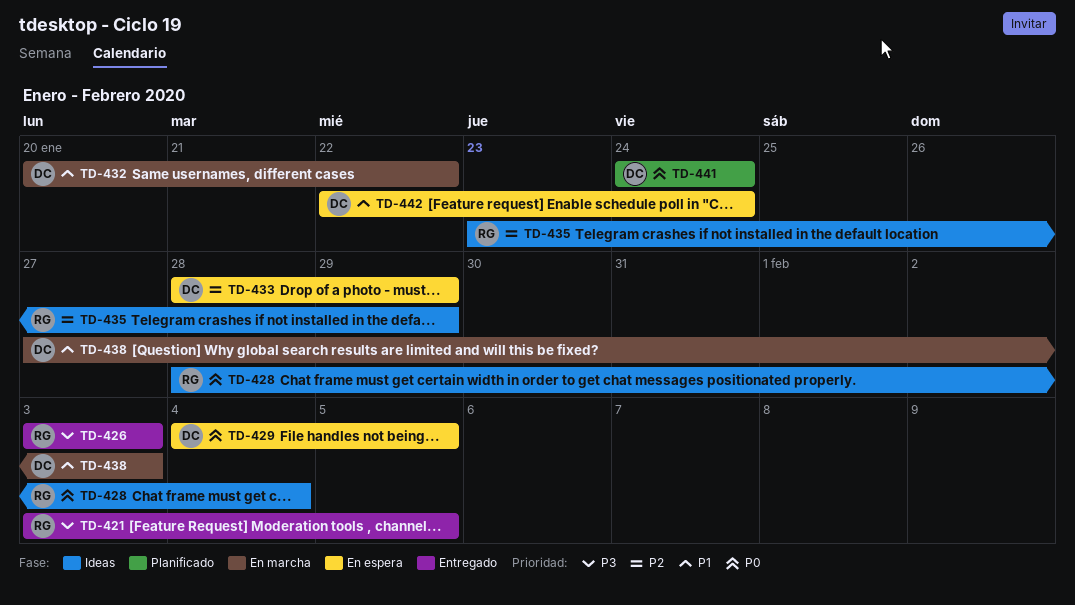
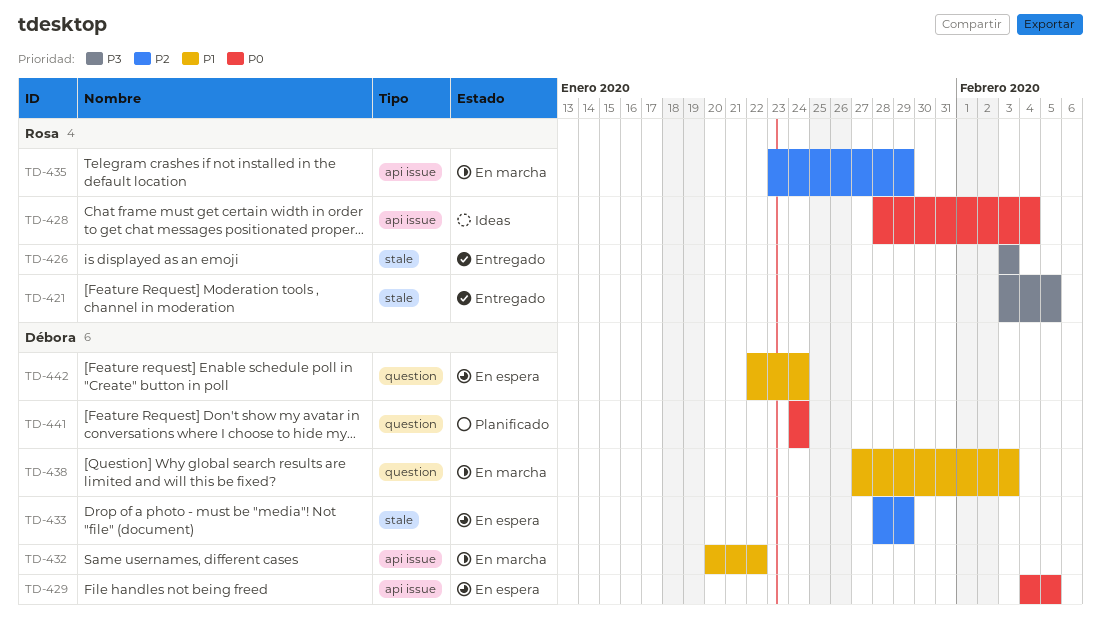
TD-435, status: Ideas -> En marcha

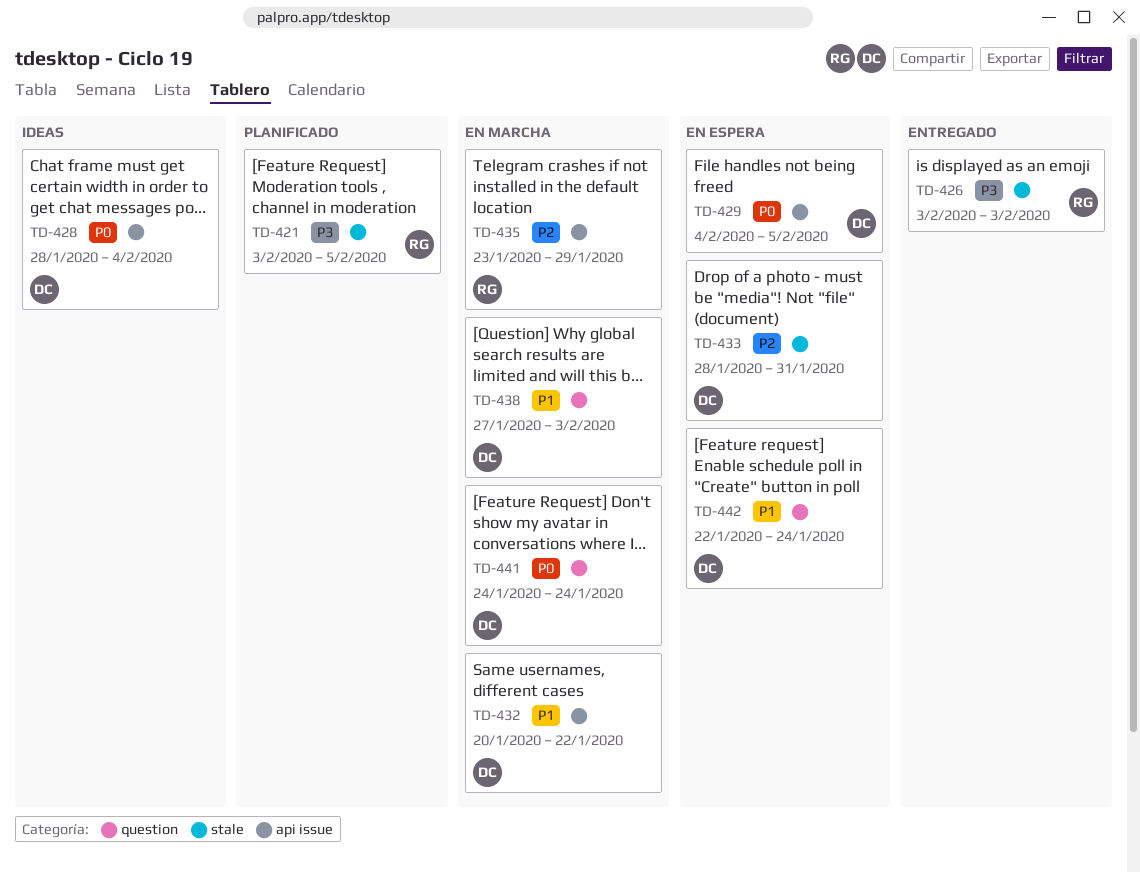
TD-421, status: Entregado -> Planificado
TD-428, owner: Rosa -> Débora
TD-433, due: Jan 29 -> Jan 31
TD-441, status: Planificado -> En marcha

